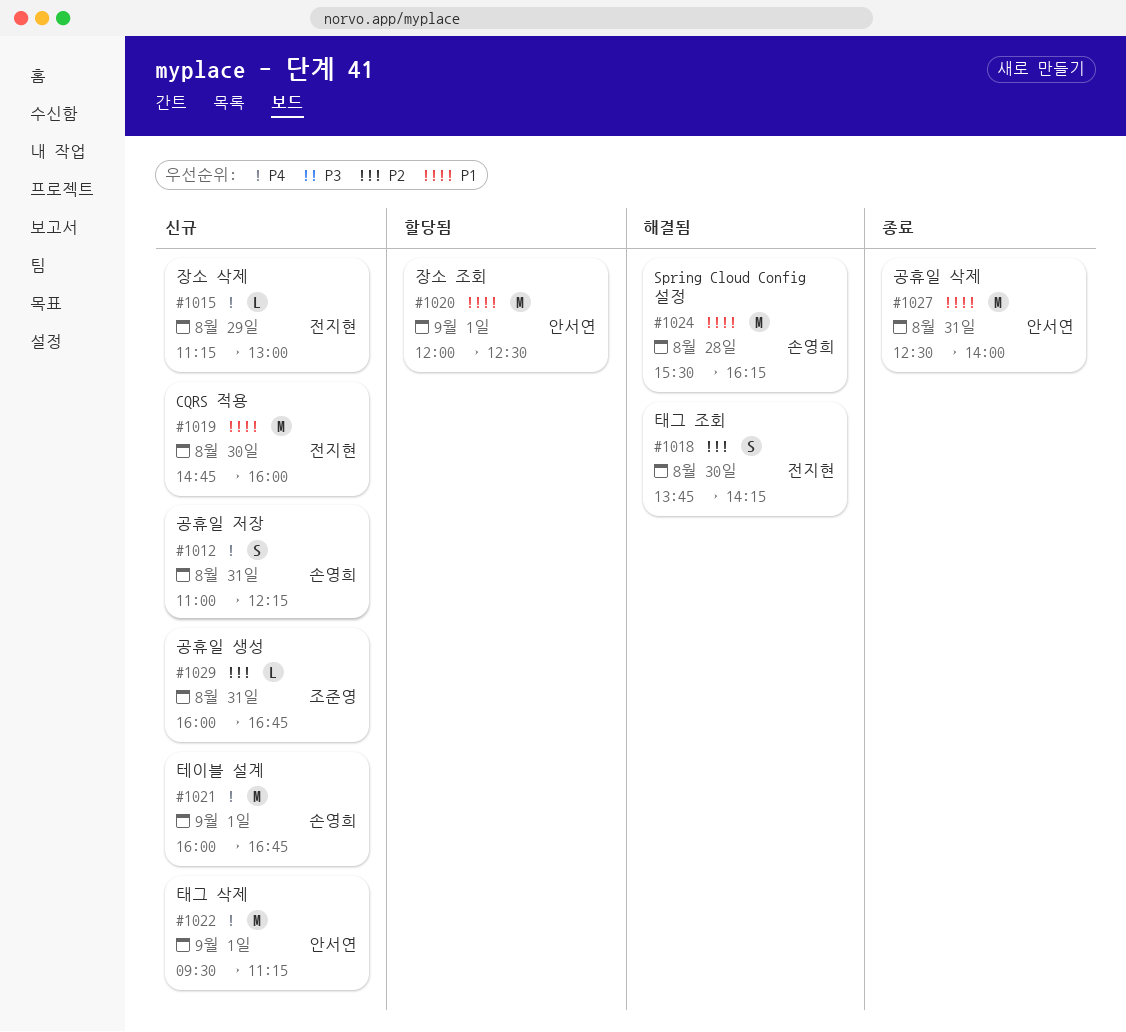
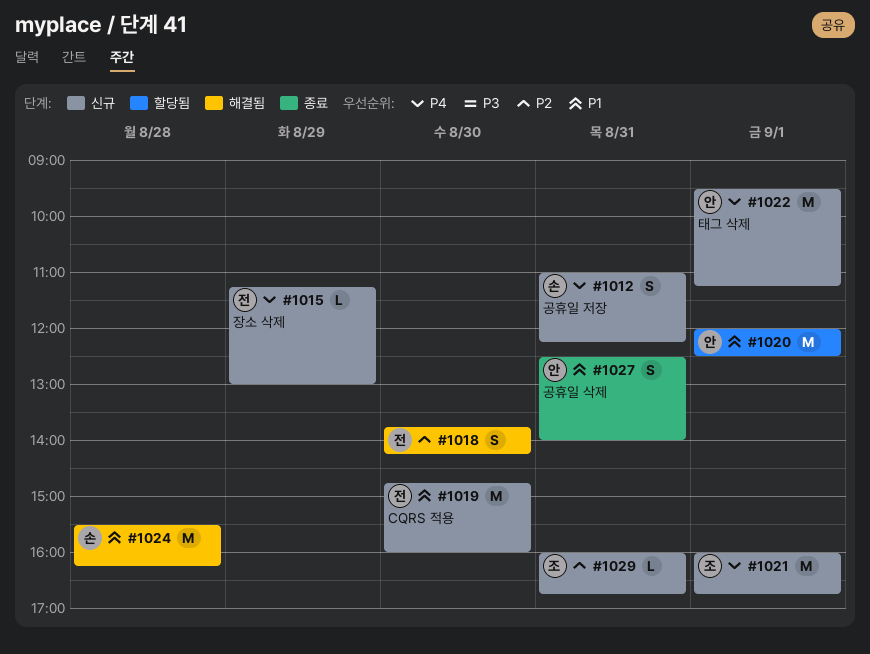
#1021, owner: 손영희 -> 조준영
#1027, estimate: M -> S

